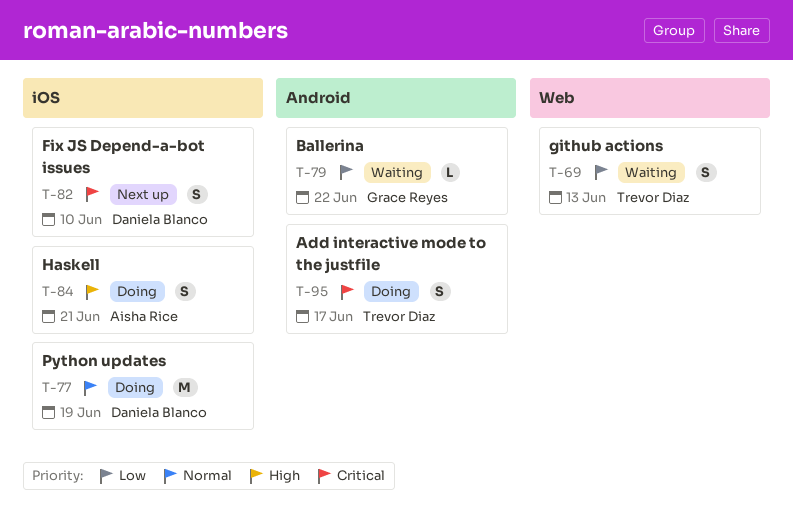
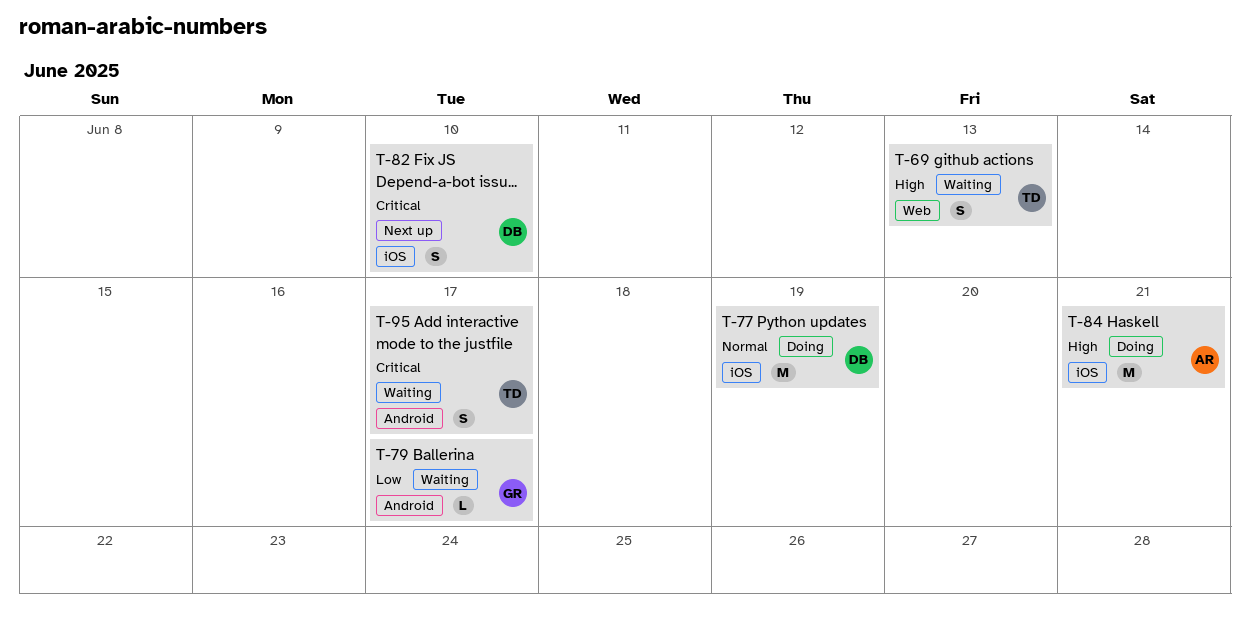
T-69, priority: Low -> High
T-79, due: Jun 22 -> Jun 17
T-84, estimate: S -> M
T-95, status: Doing -> Waiting

